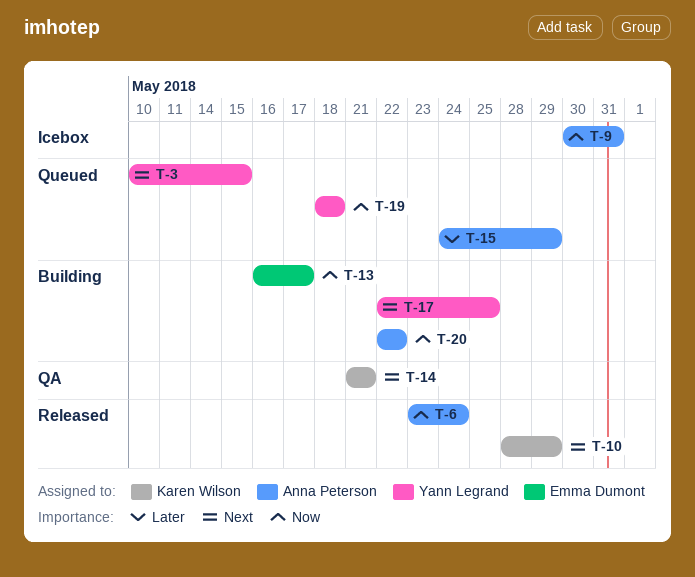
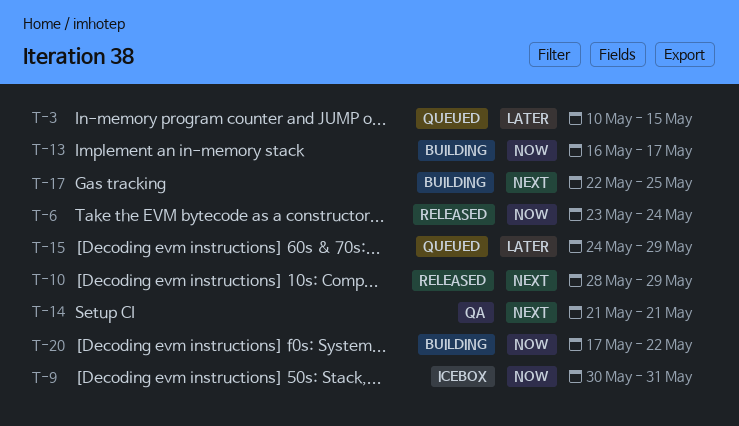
T-3, priority: Next -> Later
T-19: present -> none
T-20, start: May 22 -> May 17

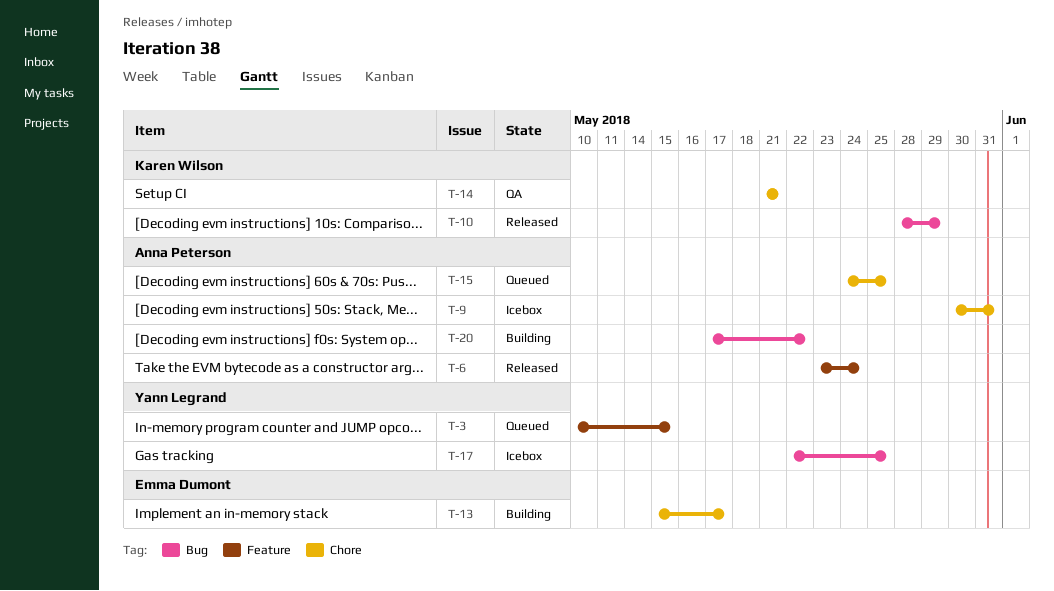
T-13, start: May 16 -> May 15
T-15, due: May 29 -> May 25
T-17, status: Building -> Icebox

